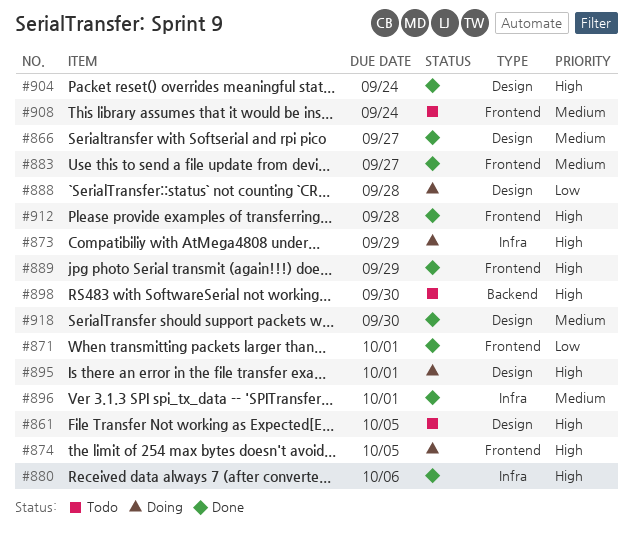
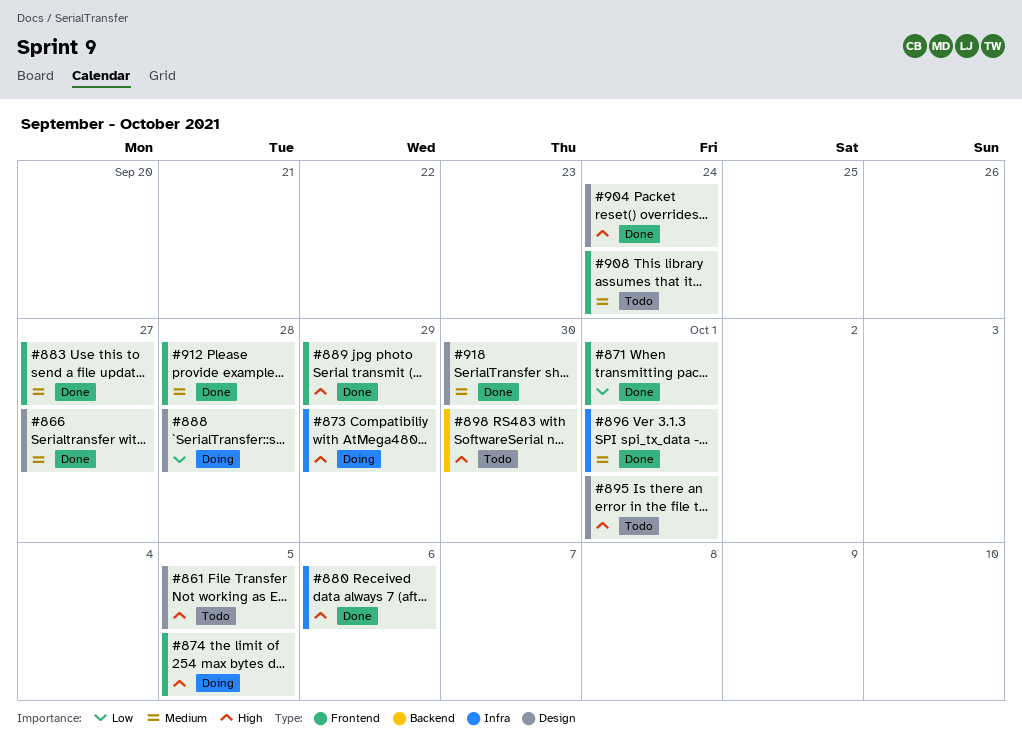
#895, status: Doing -> Todo
#912, priority: High -> Medium

